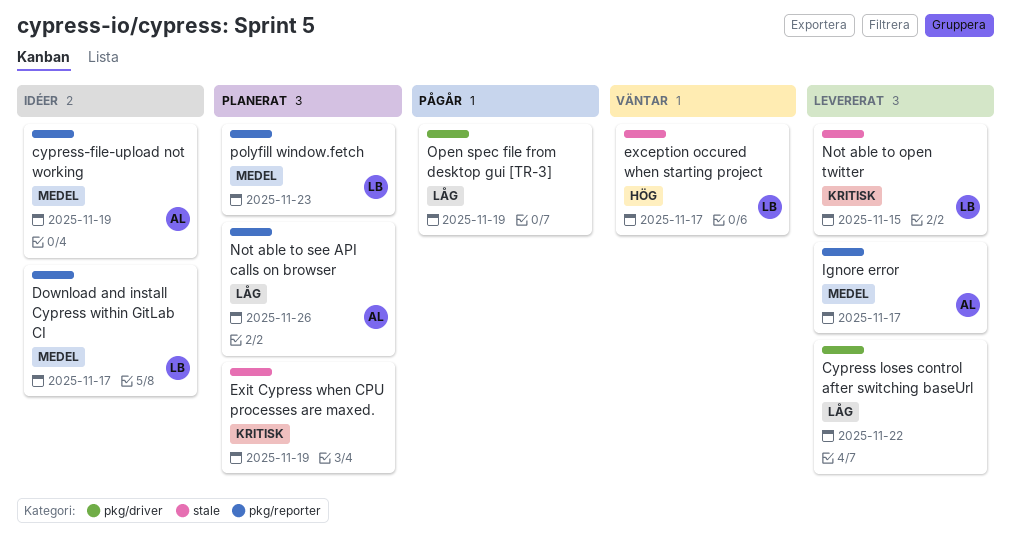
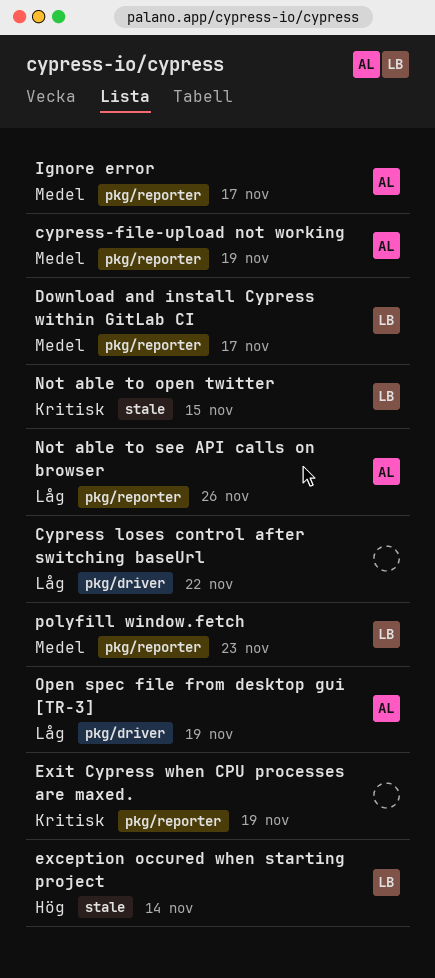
exception occured when starting project, due: Nov 17 -> Nov 14
Exit Cypress when CPU processes are maxed., label: stale -> pkg/reporter
Open spec file from desktop gui [TR-3], owner: none -> AL

